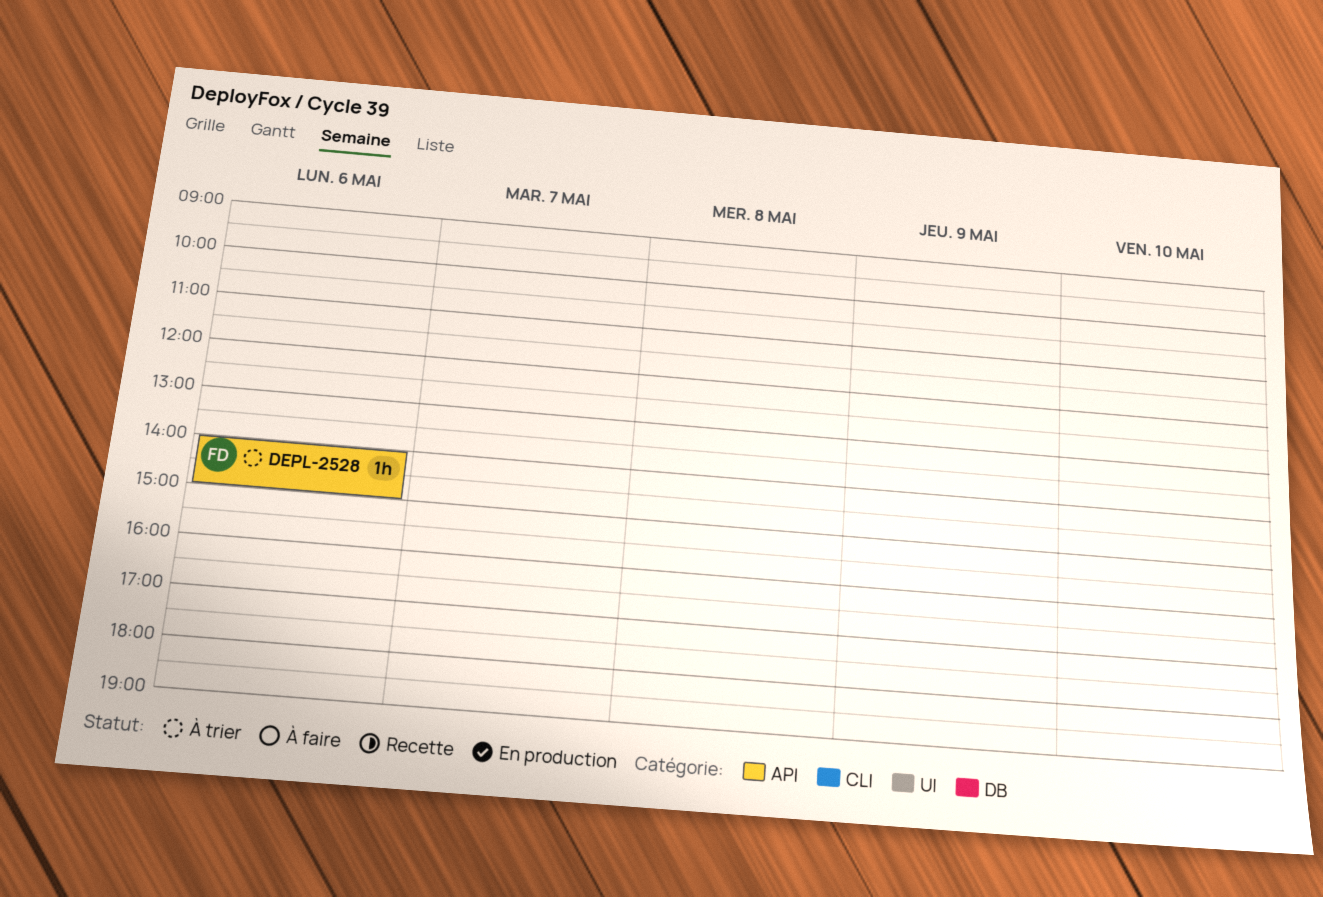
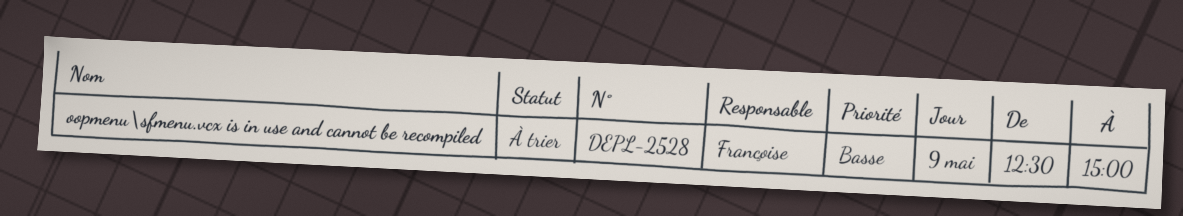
DEPL-2528, day: May 6 -> May 9
DEPL-2528, begins: 14:00 -> 12:30

